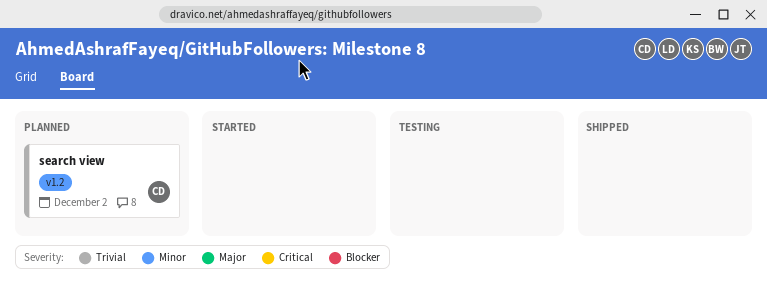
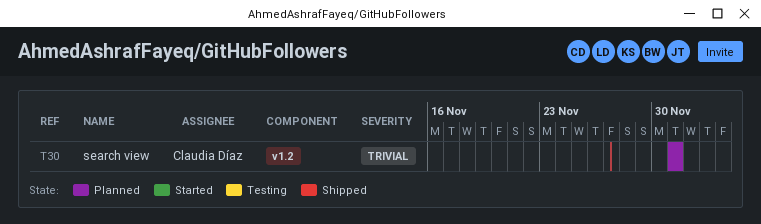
search view, due: Dec 2 -> Dec 1

